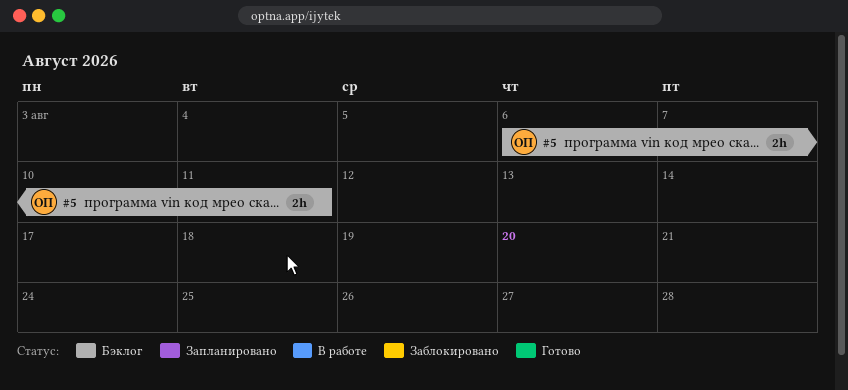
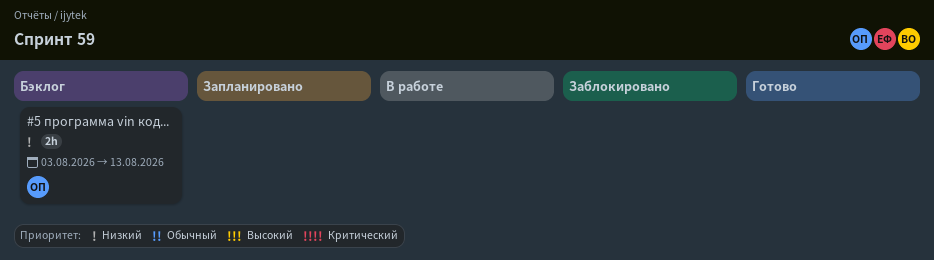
#5, start: Aug 6 -> Aug 3
#5, due: Aug 11 -> Aug 13

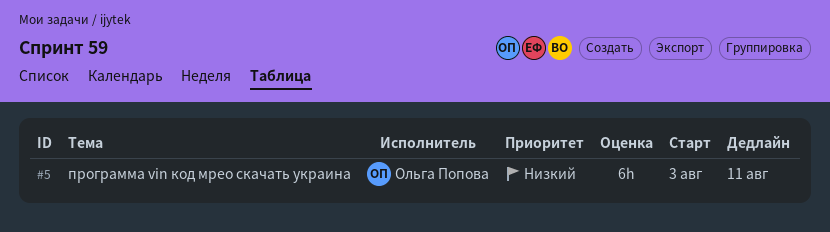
#5, estimate: 2h -> 6h
#5, due: Aug 13 -> Aug 11

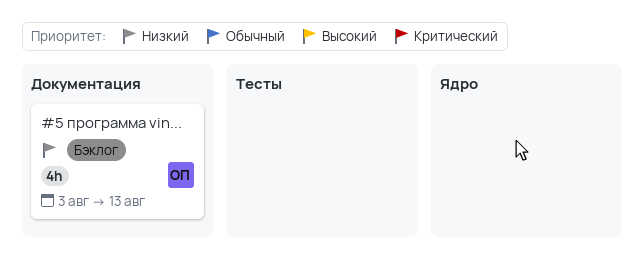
#5, estimate: 6h -> 4h
#5, due: Aug 11 -> Aug 13

